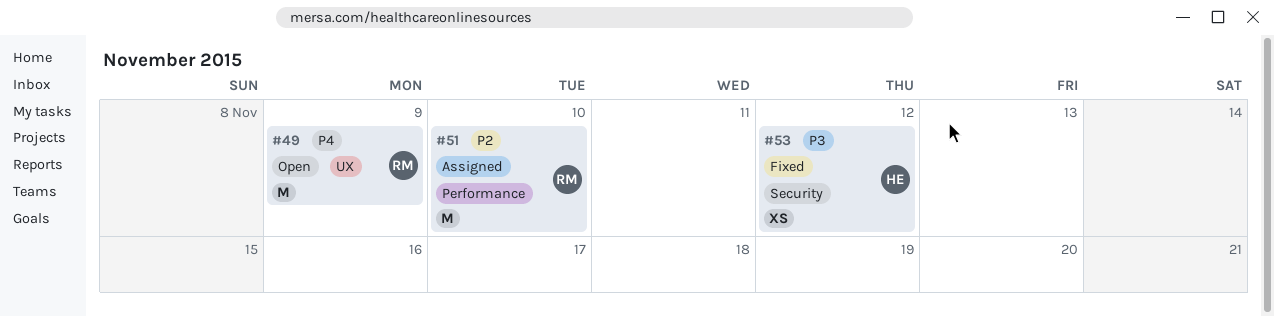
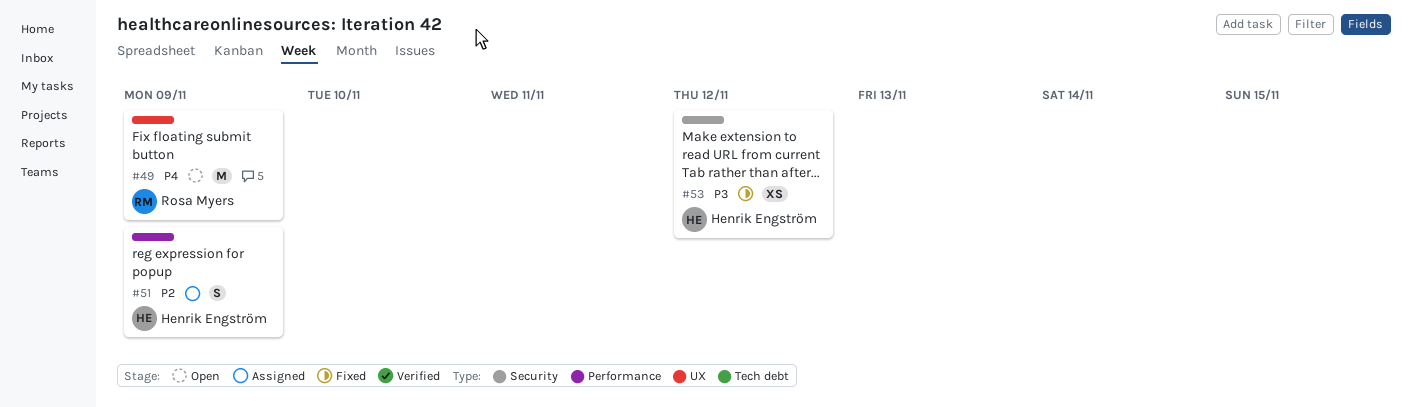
#51, owner: Rosa Myers -> Henrik Engström
#51, estimate: M -> S
#51, due: Nov 10 -> Nov 9

